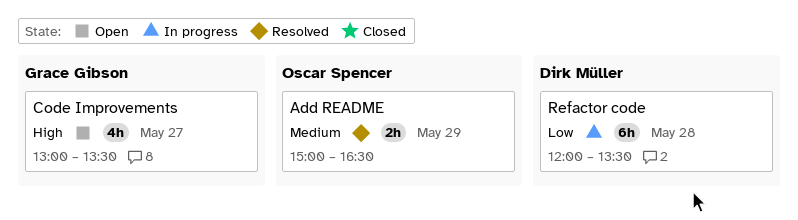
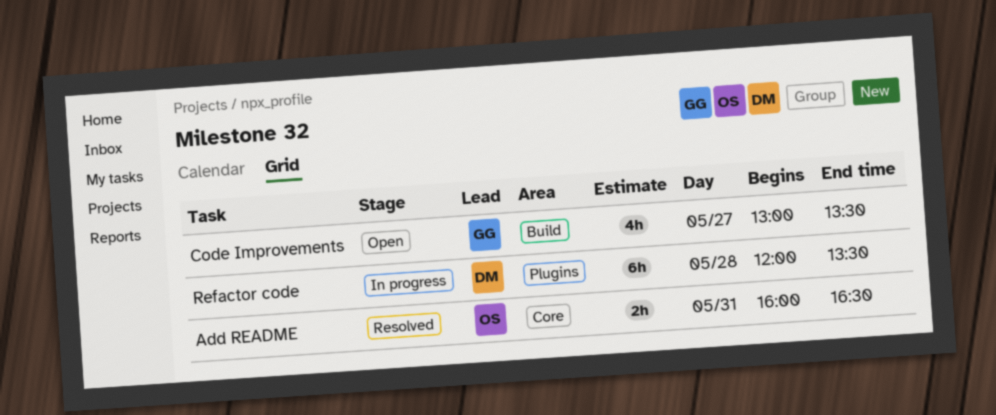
Add README, day: May 29 -> May 31
Add README, begins: 15:00 -> 16:00

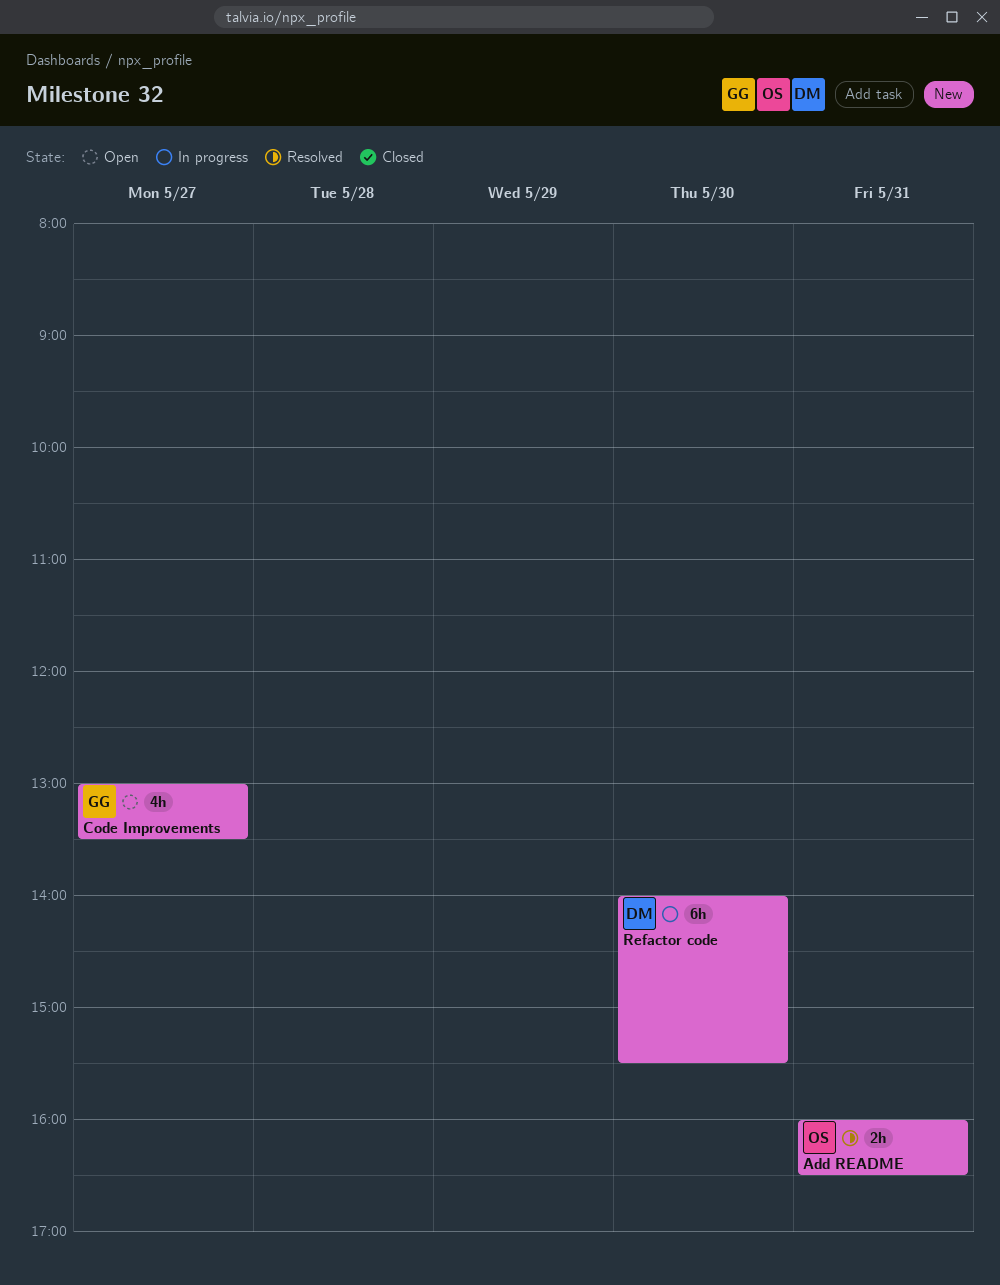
Refactor code, day: May 28 -> May 30
Refactor code, begins: 12:00 -> 14:00
Refactor code, ends: 13:30 -> 15:30

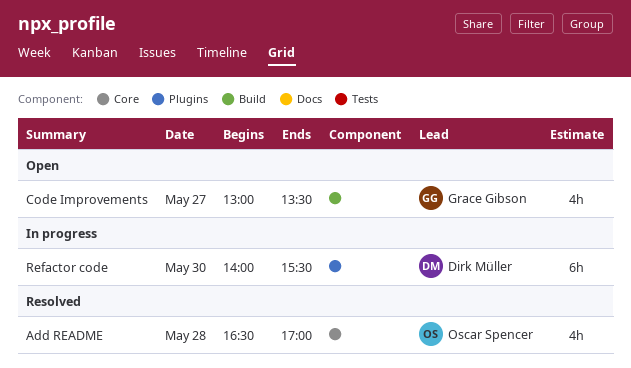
Add README, estimate: 2h -> 4h
Add README, day: May 31 -> May 28
Add README, begins: 16:00 -> 16:30
Add README, ends: 16:30 -> 17:00

